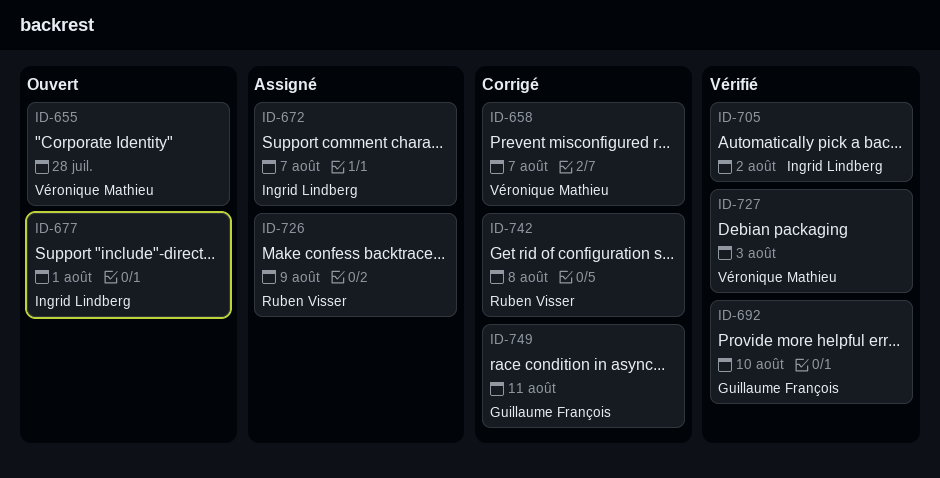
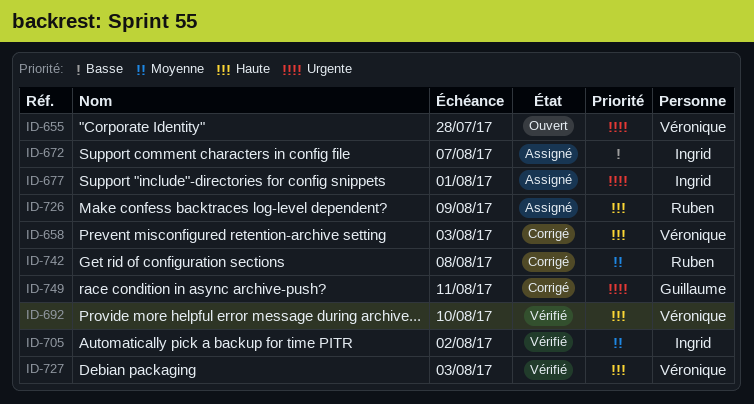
ID-658, due: Aug 7 -> Aug 3
ID-677, status: Ouvert -> Assigné
ID-692, owner: Guillaume François -> Véronique Mathieu

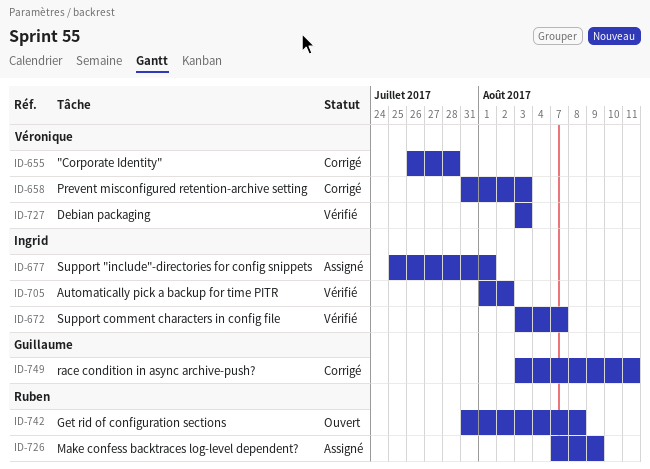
ID-655, status: Ouvert -> Corrigé
ID-672, status: Assigné -> Vérifié
ID-692: present -> none
ID-742, status: Corrigé -> Ouvert

